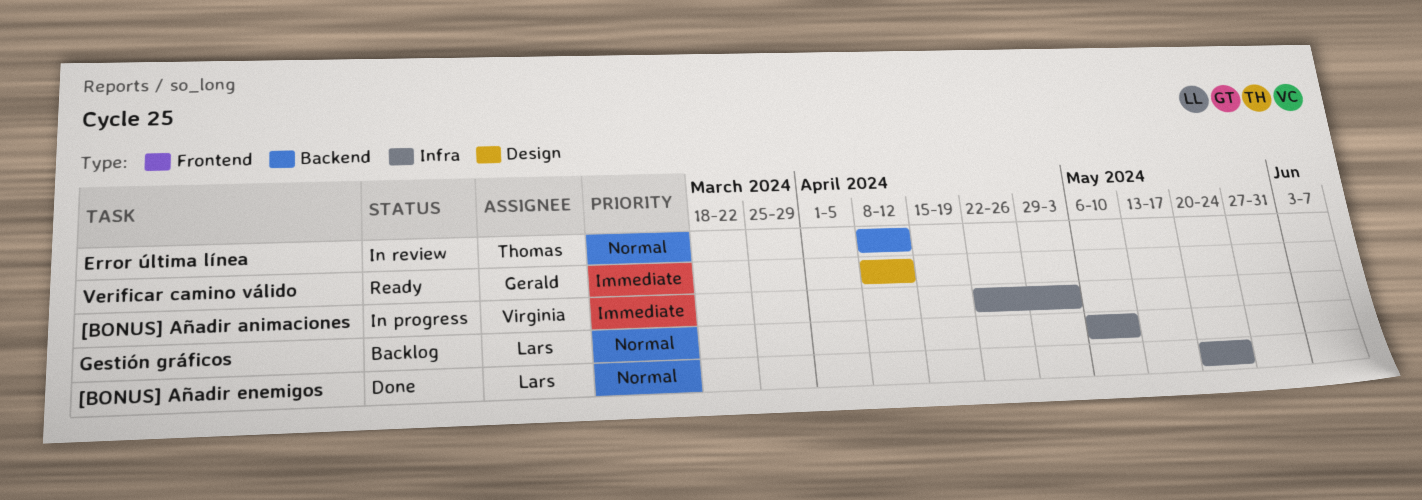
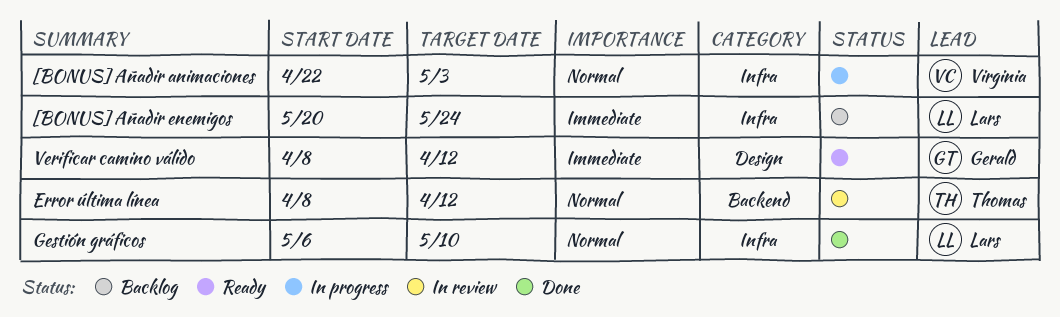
[BONUS] Añadir animaciones, priority: Immediate -> Normal
[BONUS] Añadir enemigos, status: Done -> Backlog
[BONUS] Añadir enemigos, priority: Normal -> Immediate
Gestión gráficos, status: Backlog -> Done

